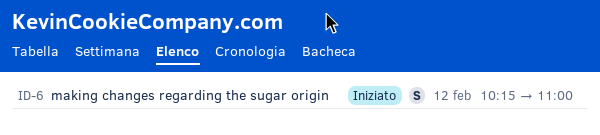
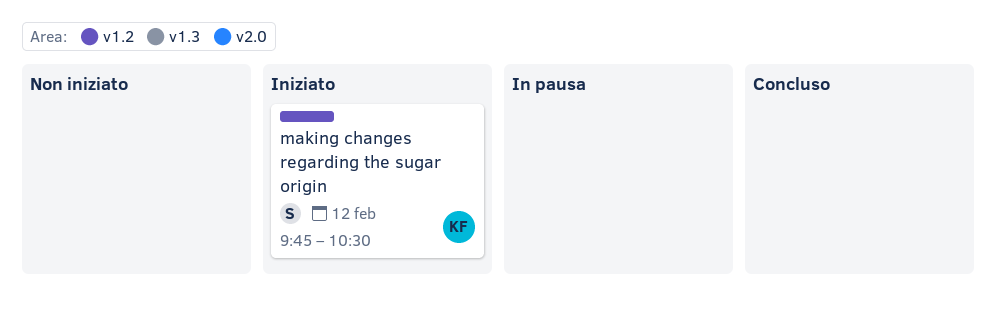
making changes regarding the sugar origin, begins: 10:15 -> 09:45
making changes regarding the sugar origin, ends: 11:00 -> 10:30

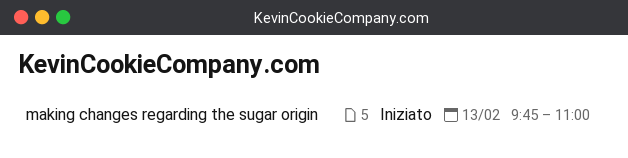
making changes regarding the sugar origin, day: Feb 12 -> Feb 13
making changes regarding the sugar origin, ends: 10:30 -> 11:00

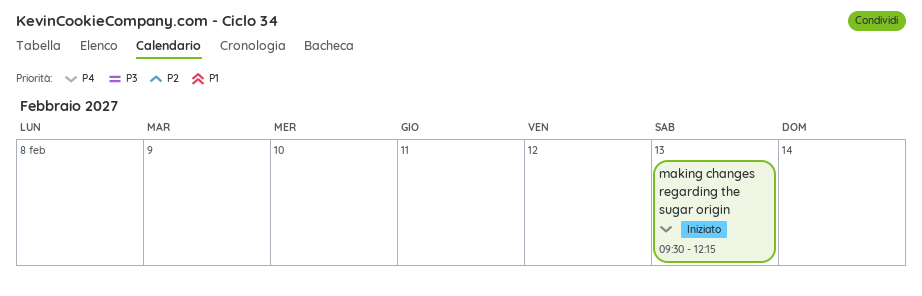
making changes regarding the sugar origin, begins: 09:45 -> 09:30
making changes regarding the sugar origin, ends: 11:00 -> 12:15

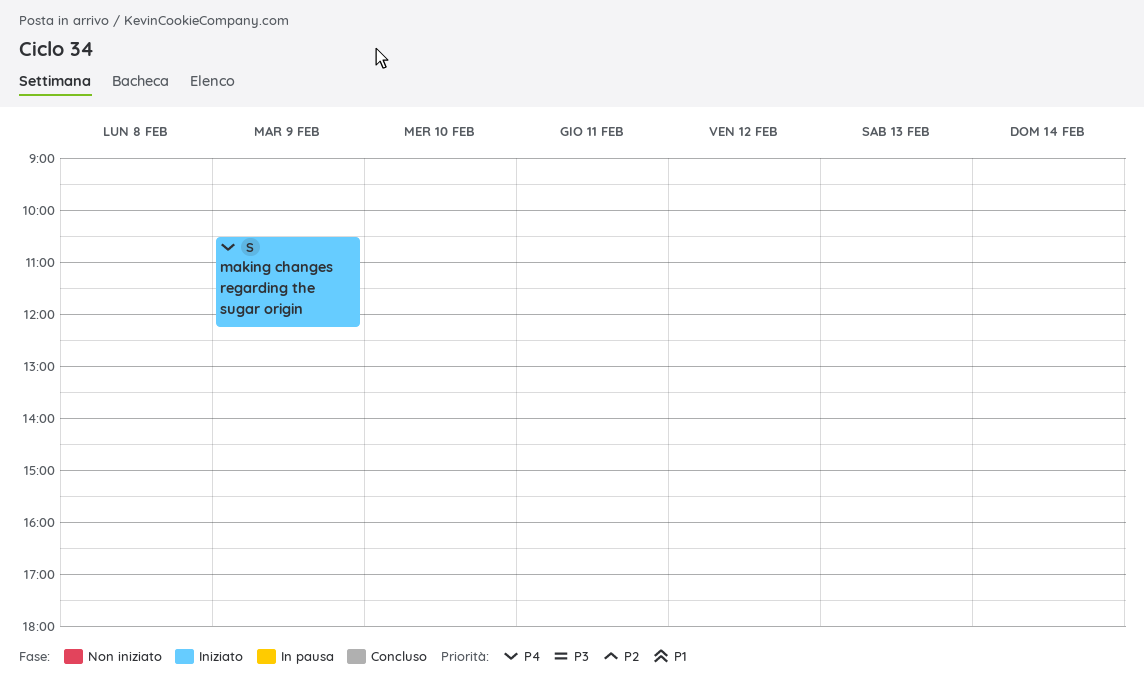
making changes regarding the sugar origin, day: Feb 13 -> Feb 9
making changes regarding the sugar origin, begins: 09:30 -> 10:30

